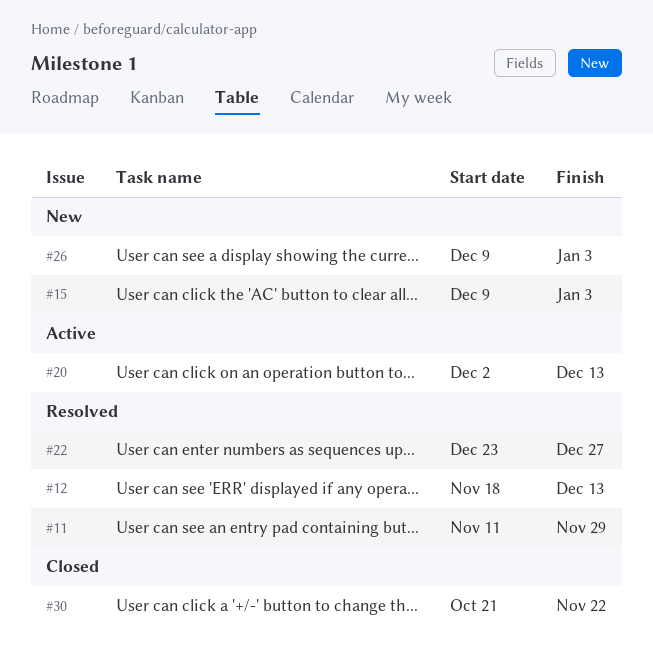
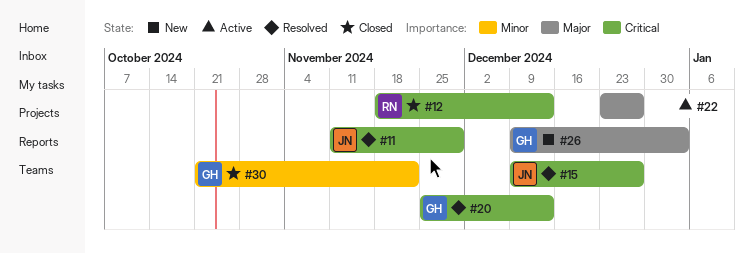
#12, status: Resolved -> Closed
#15, status: New -> Resolved
#15, due: Jan 3 -> Dec 27
#20, status: Active -> Resolved
#20, start: Dec 2 -> Nov 25
#22, status: Resolved -> Active

